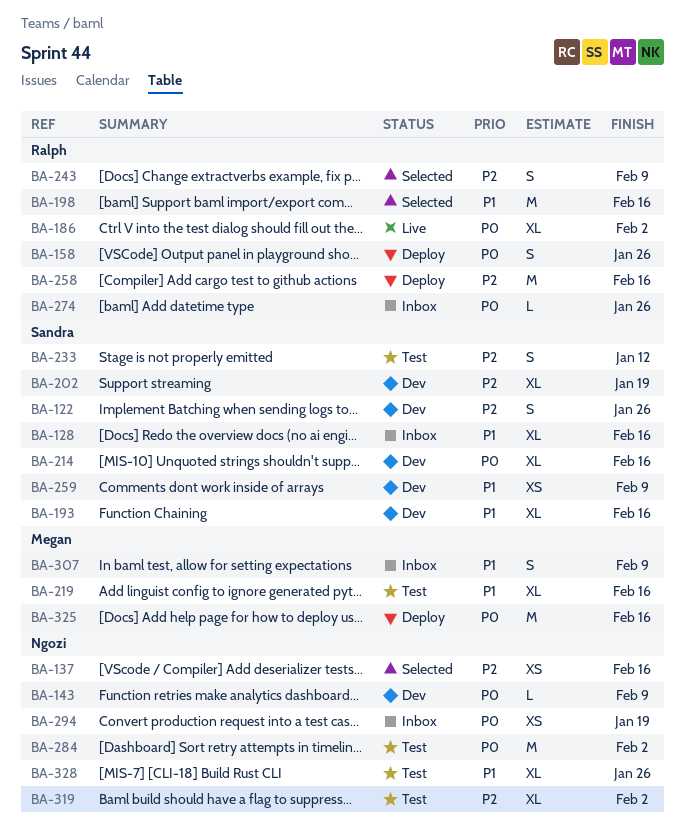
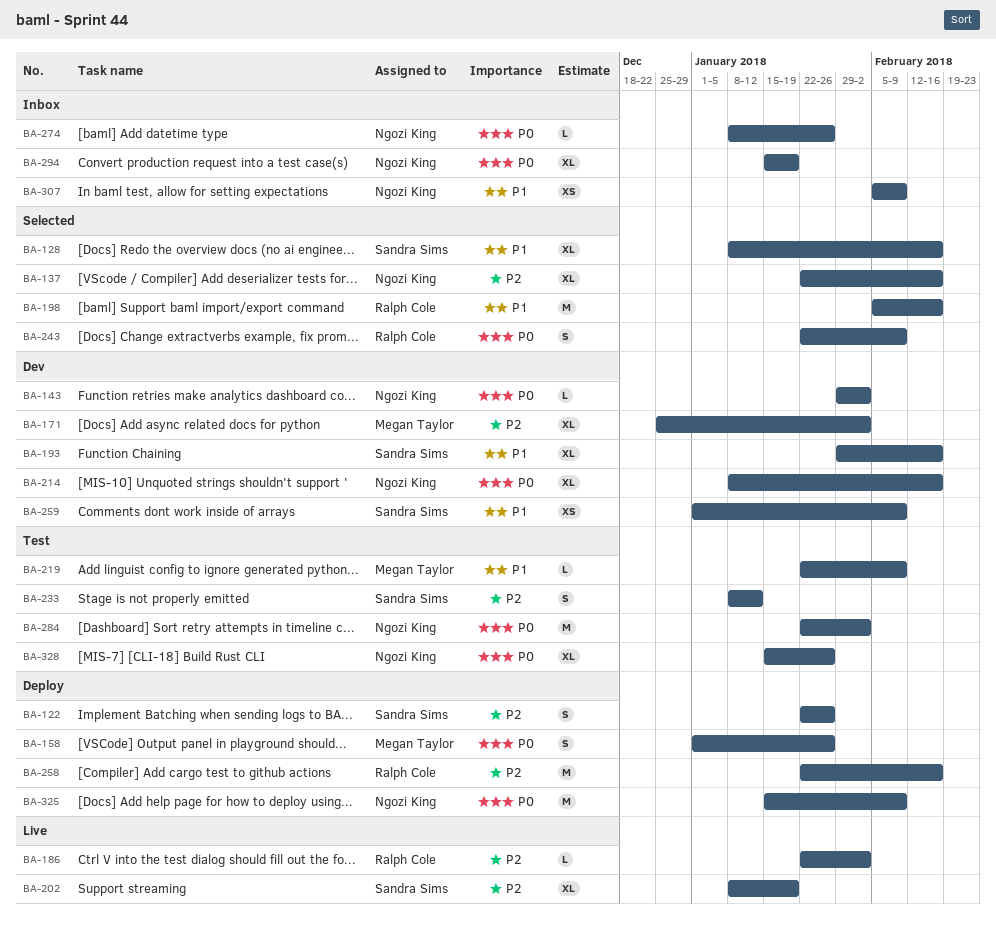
BA-122, status: Dev -> Deploy
BA-128, status: Inbox -> Selected
BA-137, estimate: XS -> XL
BA-143, due: Feb 9 -> Feb 2
BA-158, owner: Ralph Cole -> Megan Taylor
BA-171: none -> present
BA-186, priority: P0 -> P2
BA-186, estimate: XL -> L
BA-202, status: Dev -> Live
BA-214, owner: Sandra Sims -> Ngozi King
BA-219, estimate: XL -> L
BA-219, due: Feb 16 -> Feb 9
BA-243, priority: P2 -> P0
BA-274, owner: Ralph Cole -> Ngozi King
BA-294, estimate: XS -> XL
BA-307, owner: Megan Taylor -> Ngozi King
BA-307, estimate: S -> XS
BA-319: present -> none
BA-325, owner: Megan Taylor -> Ngozi King
BA-325, due: Feb 16 -> Feb 9
BA-328, priority: P1 -> P0

